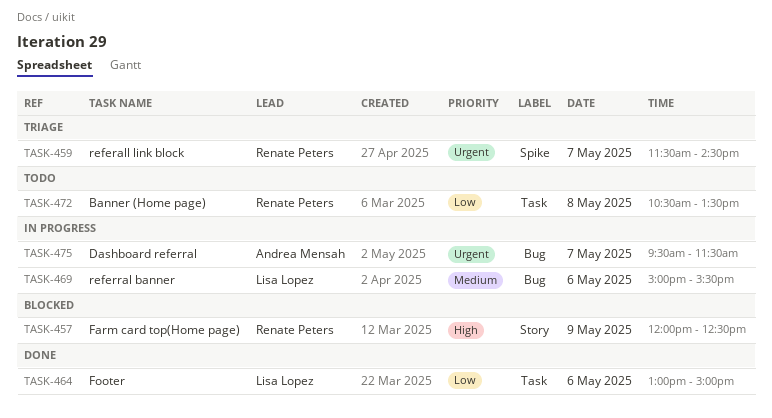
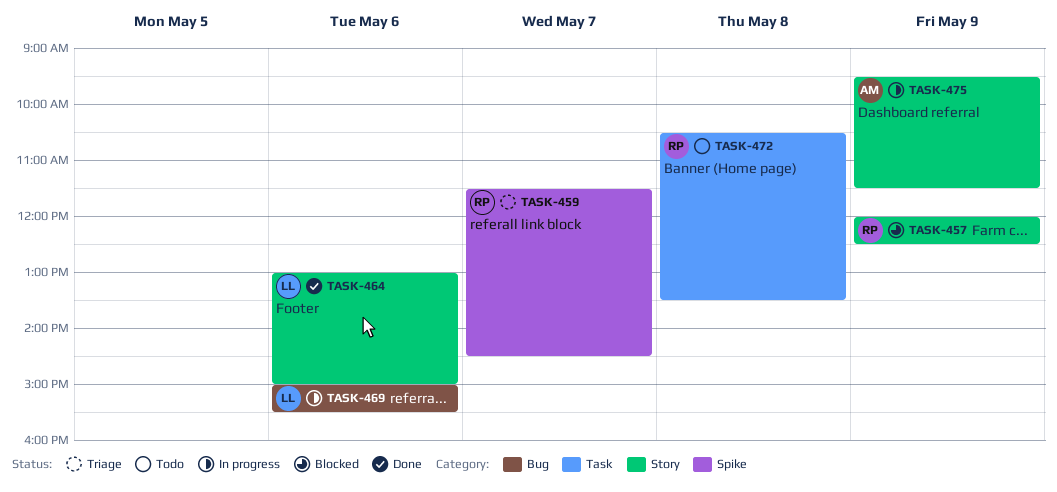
TASK-464, label: Task -> Story
TASK-475, label: Bug -> Story
TASK-475, day: May 7 -> May 9

